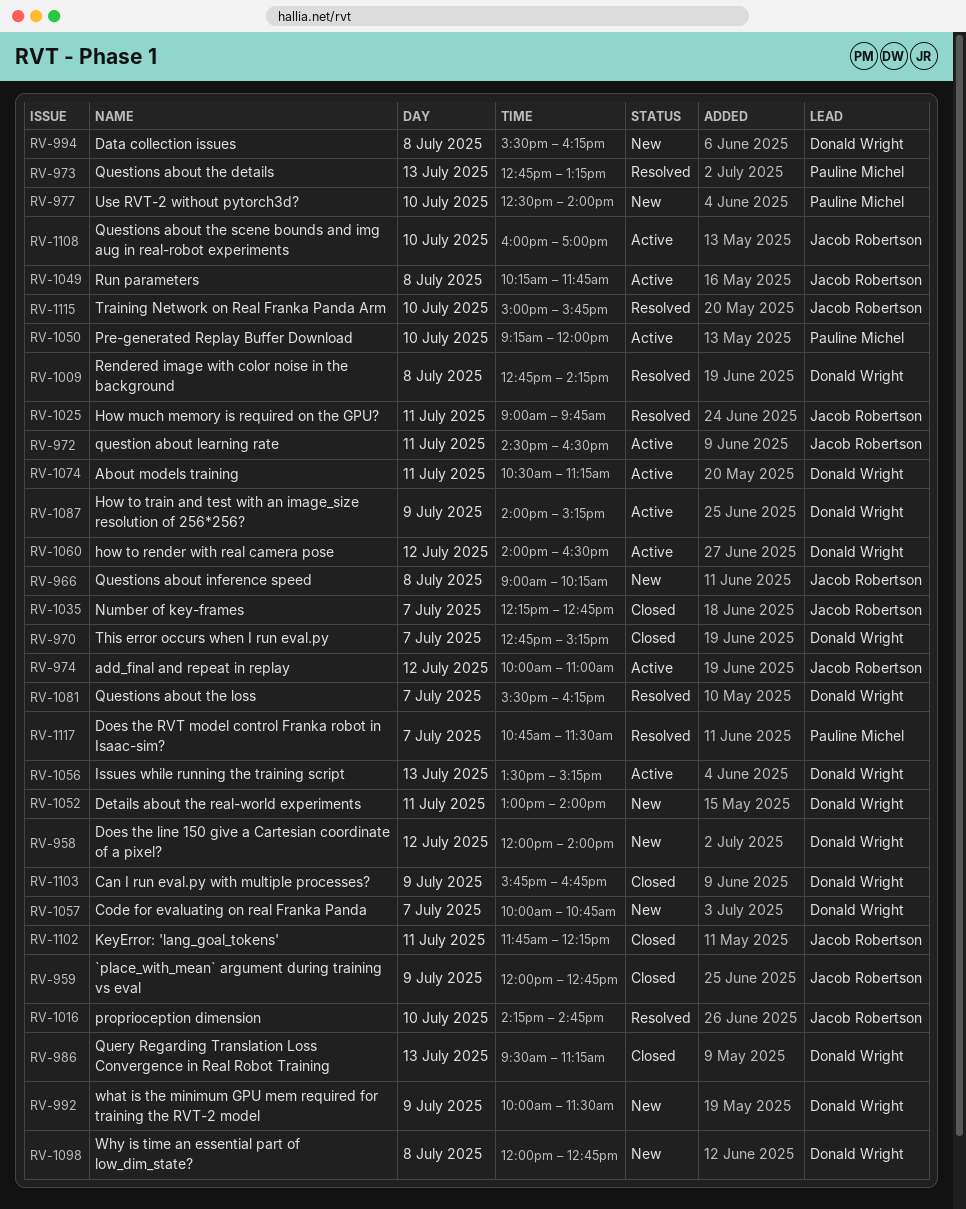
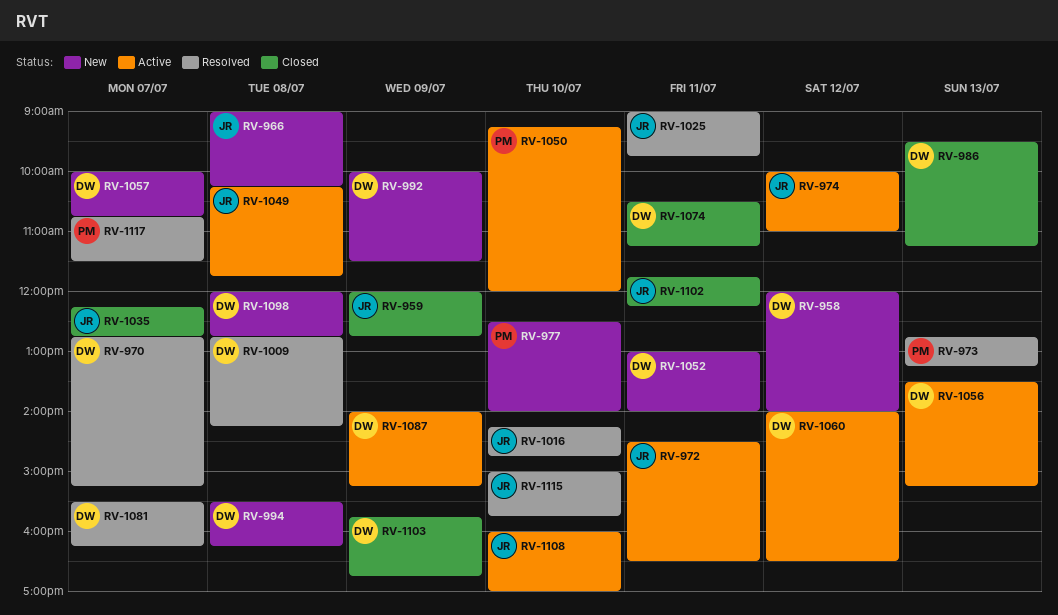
RV-970, status: Closed -> Resolved
RV-1074, status: Active -> Closed

